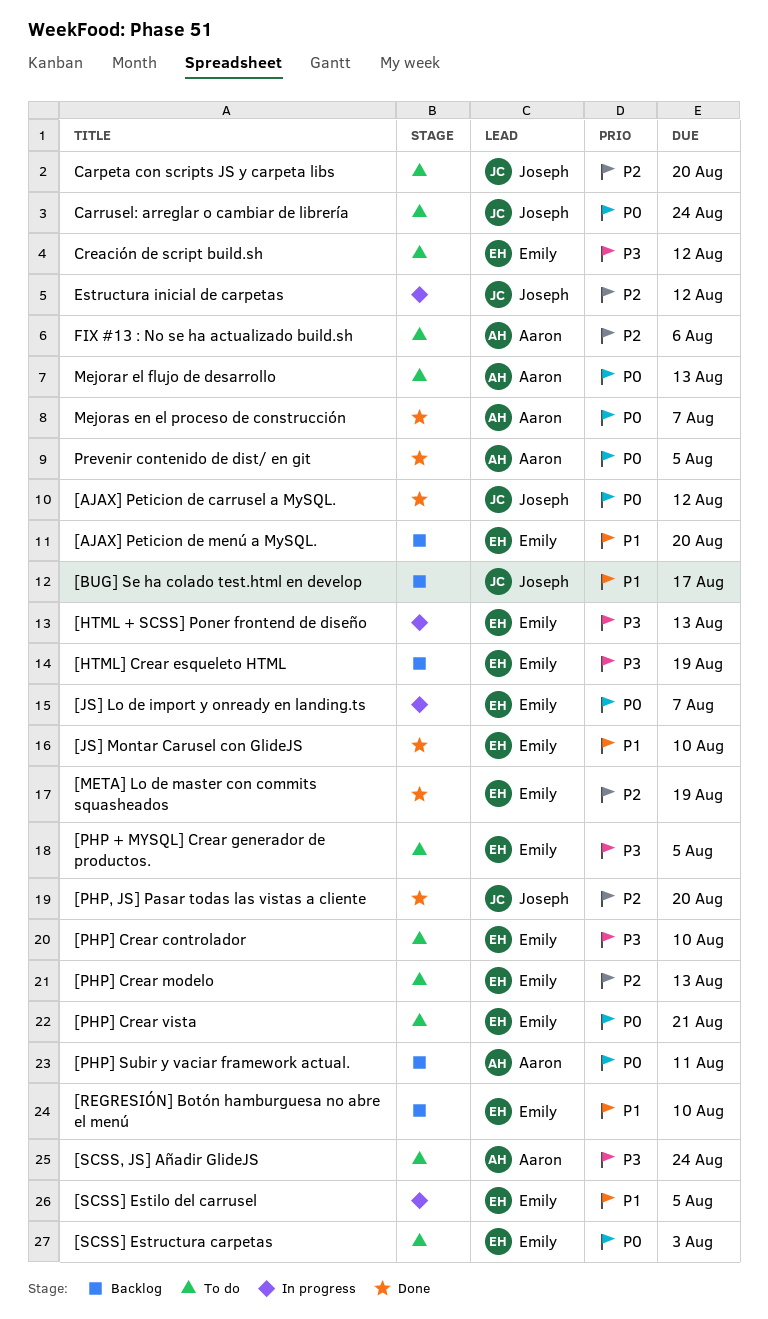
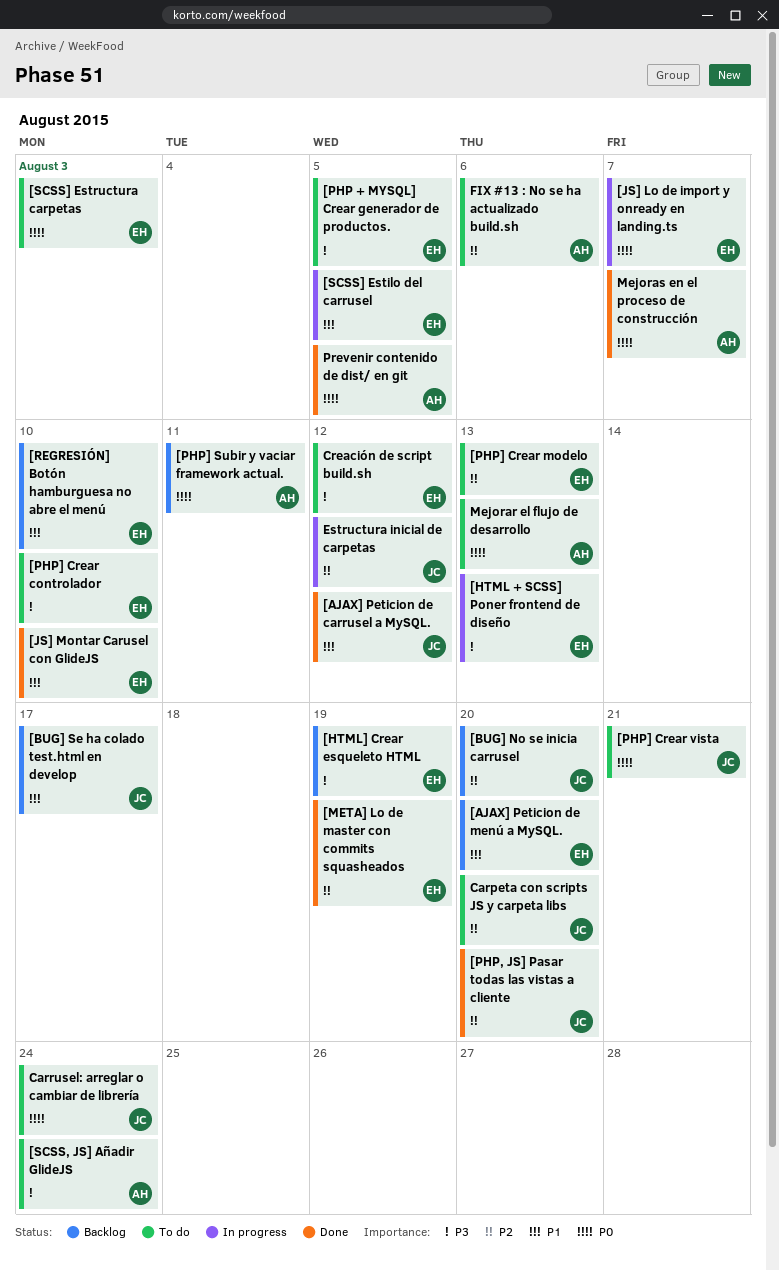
[AJAX] Peticion de carrusel a MySQL., priority: P0 -> P1
[BUG] No se inicia carrusel: none -> present
[PHP] Crear vista, owner: Emily -> Joseph

